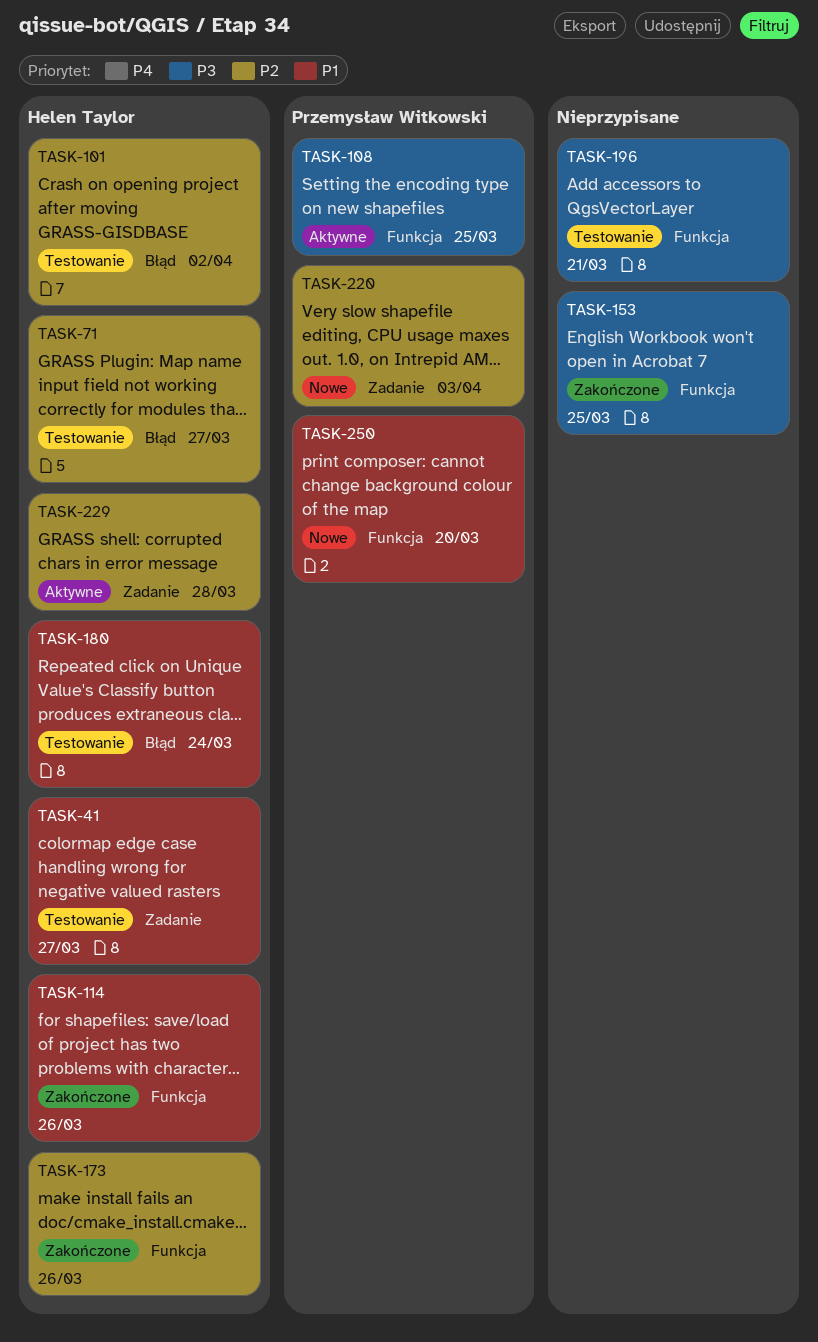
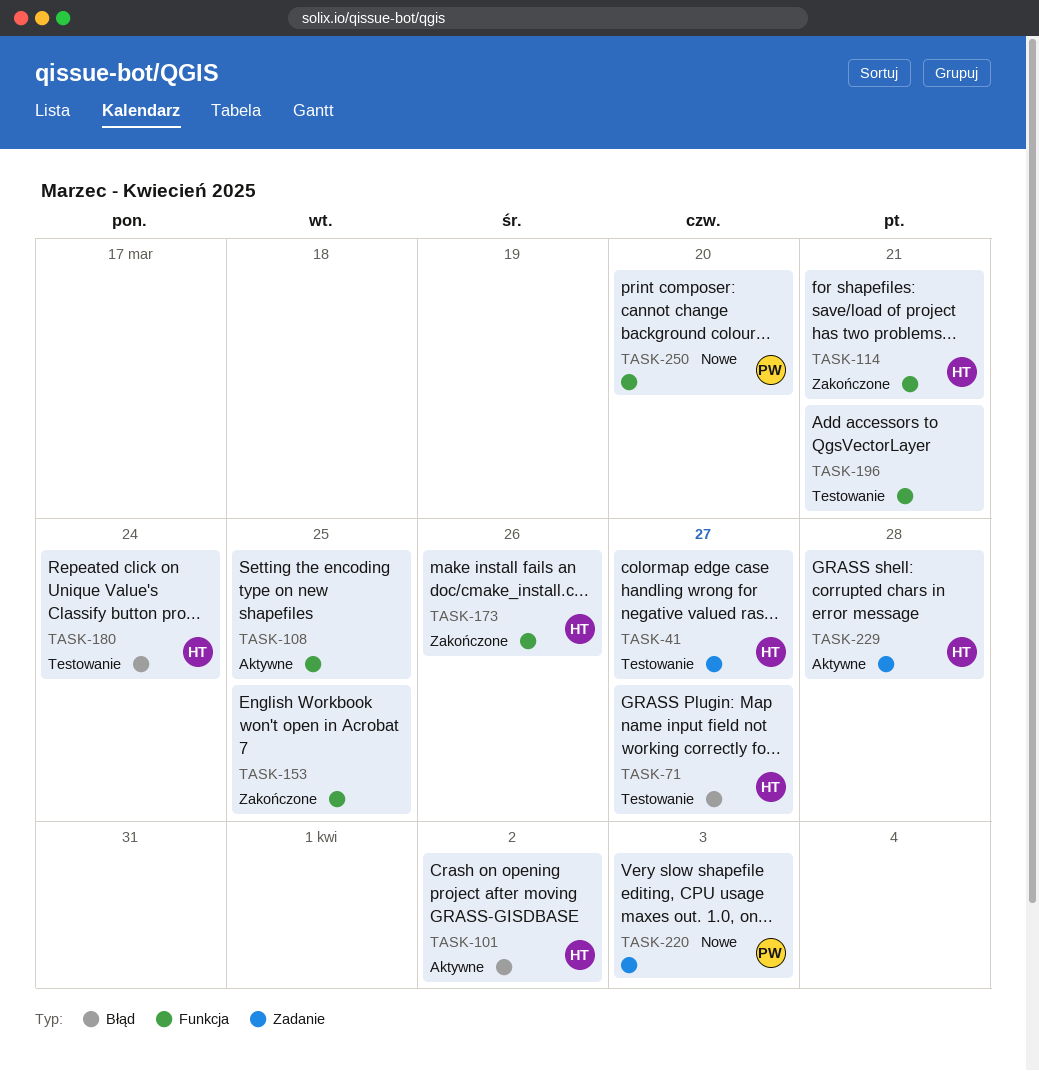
TASK-101, status: Testowanie -> Aktywne
TASK-108, owner: Przemysław Witkowski -> none
TASK-114, due: Mar 26 -> Mar 21

